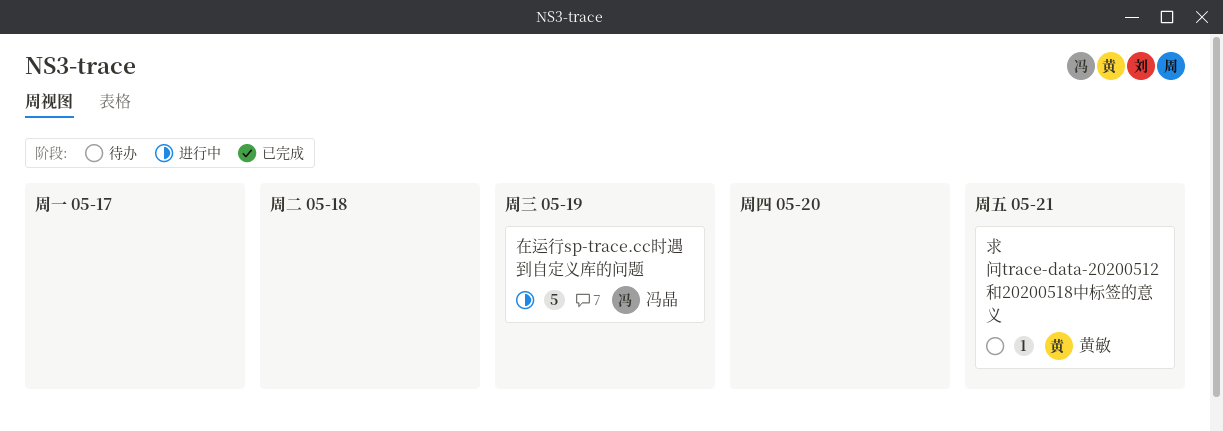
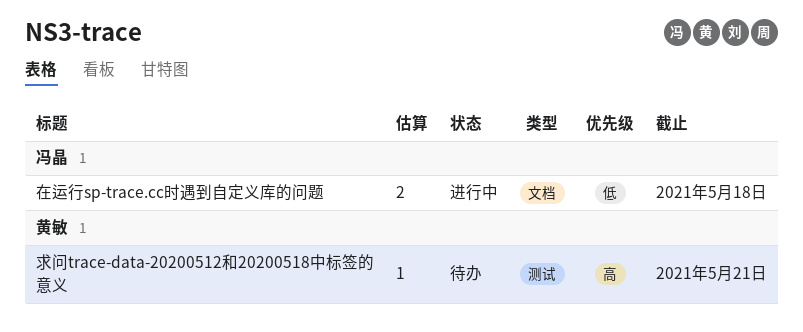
在运行sp-trace.cc时遇到自定义库的问题, estimate: 5 -> 2
在运行sp-trace.cc时遇到自定义库的问题, due: May 19 -> May 18

